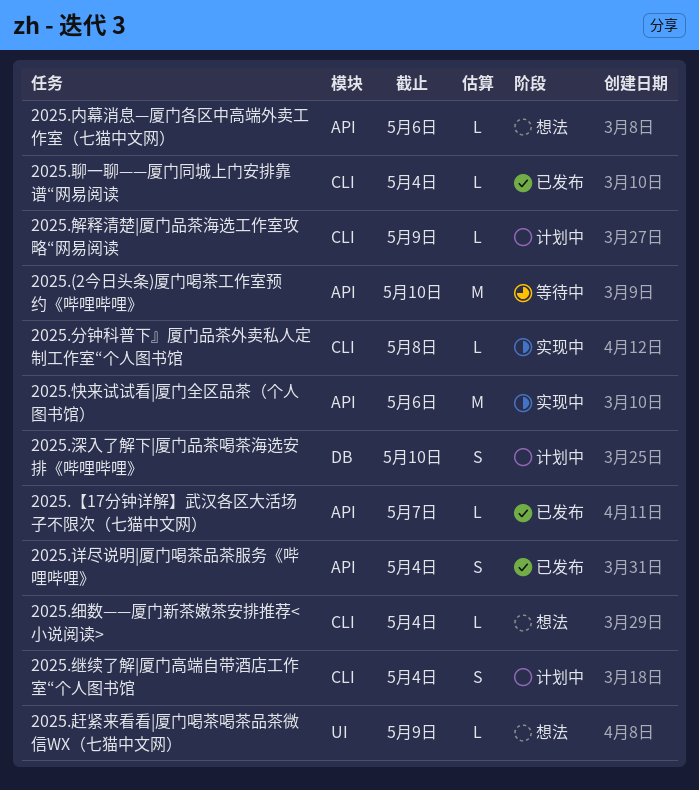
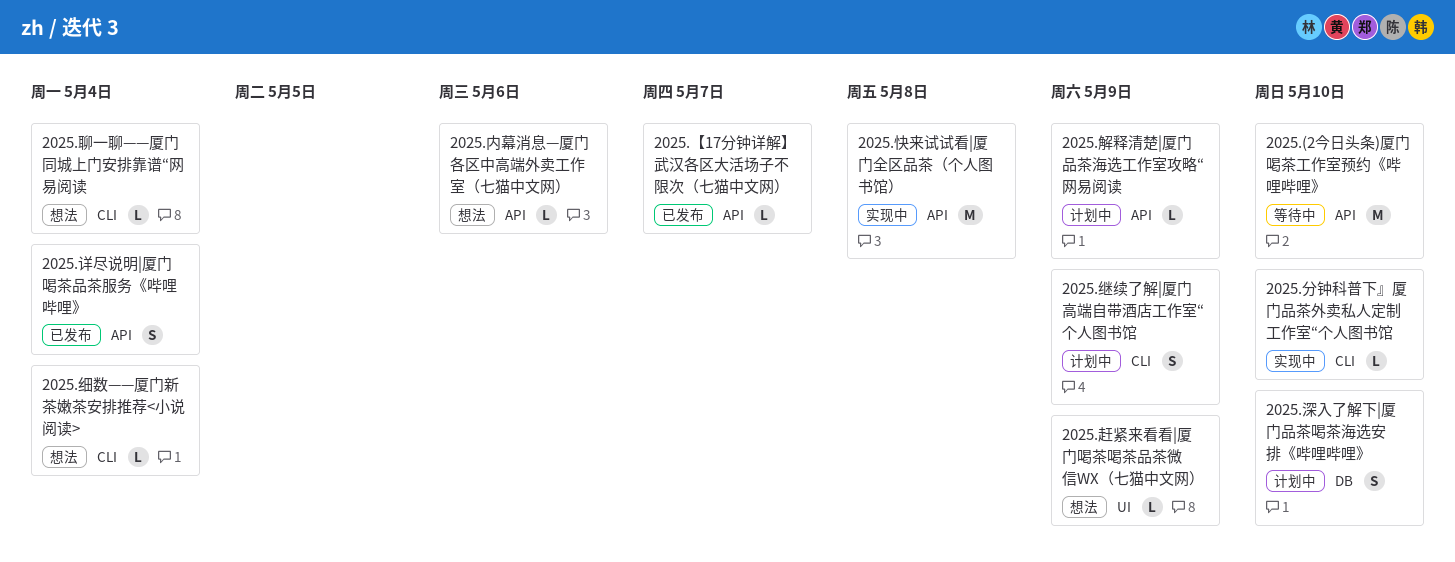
2025.分钟科普下』厦门品茶外卖私人定制工作室“个人图书馆, due: May 8 -> May 10
2025.快来试试看|厦门全区品茶（个人图书馆）, due: May 6 -> May 8
2025.继续了解|厦门高端自带酒店工作室“个人图书馆, due: May 4 -> May 9
2025.聊一聊——厦门同城上门安排靠谱“网易阅读, status: 已发布 -> 想法
2025.解释清楚|厦门品茶海选工作室攻略“网易阅读, label: CLI -> API

